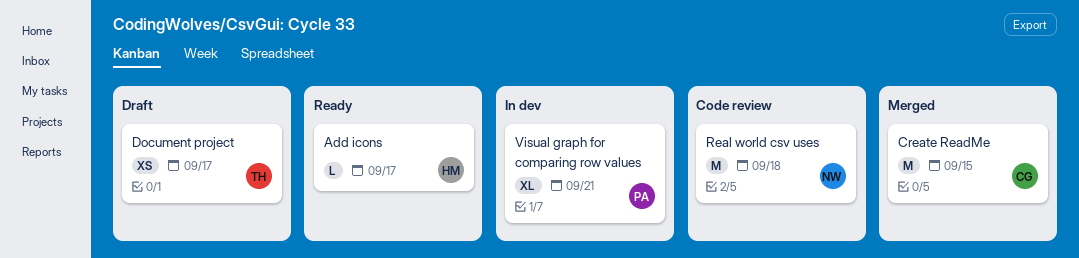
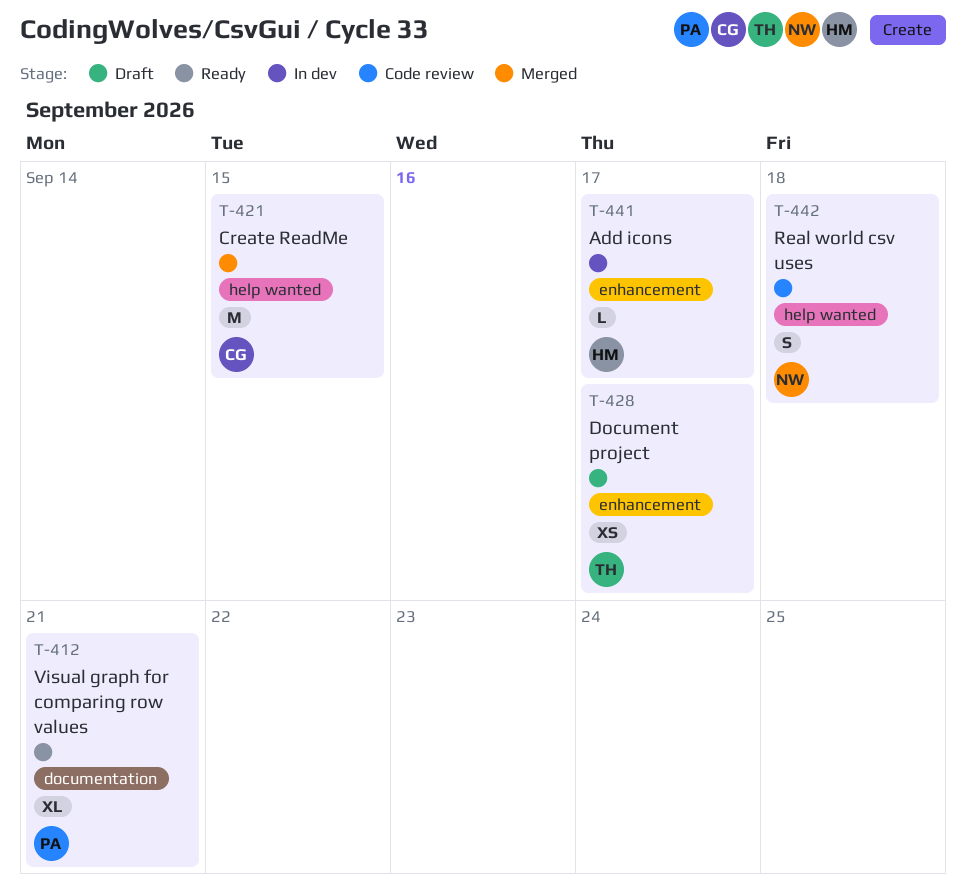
Add icons, status: Ready -> In dev
Real world csv uses, estimate: M -> S
Visual graph for comparing row values, status: In dev -> Ready

